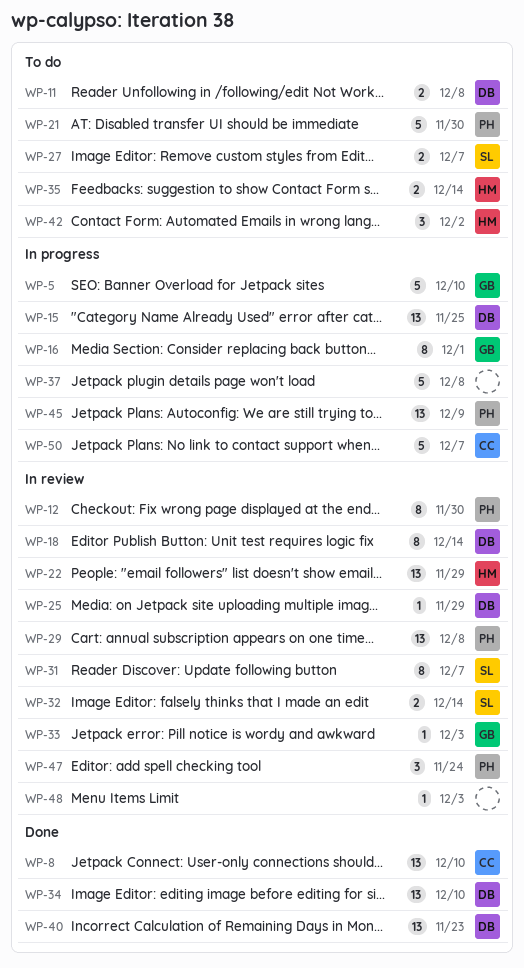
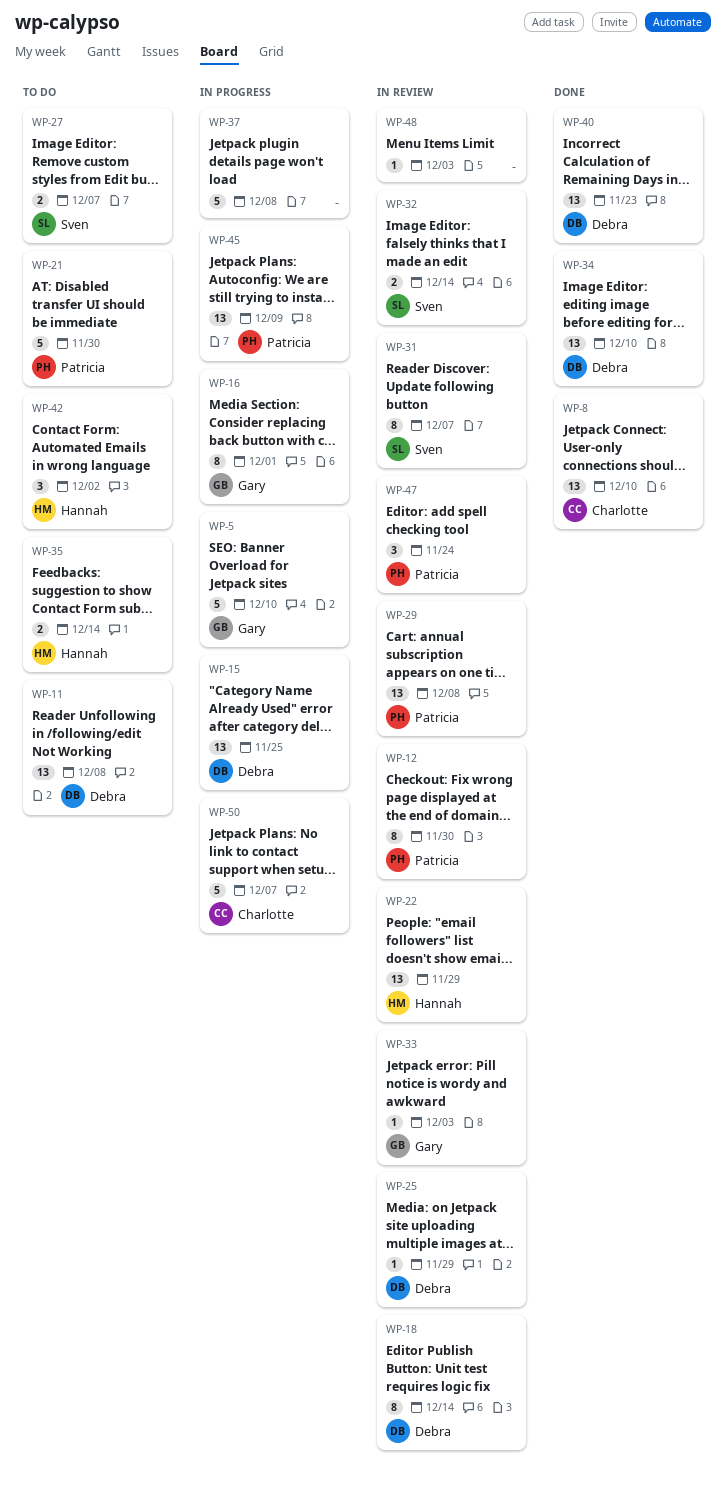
WP-11, estimate: 2 -> 13

